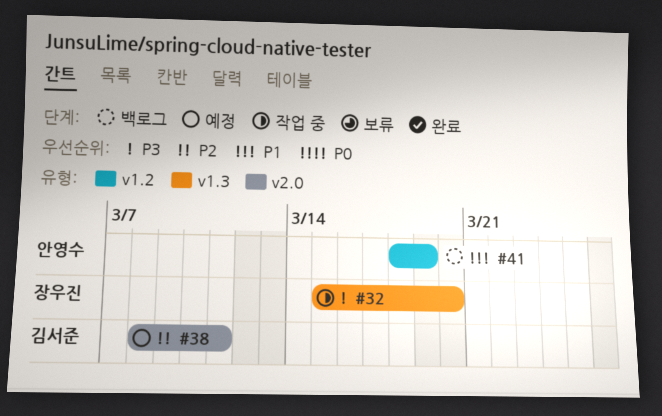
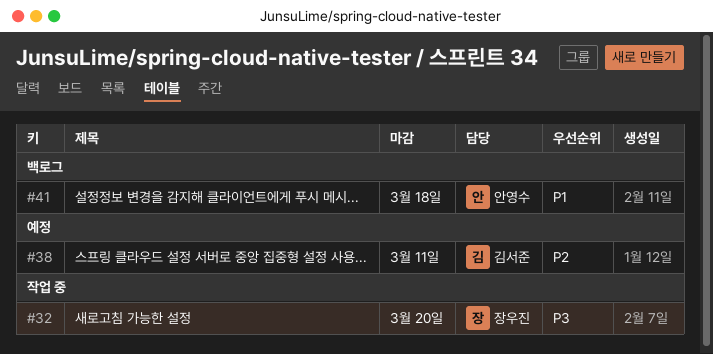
#41, due: Mar 19 -> Mar 18

